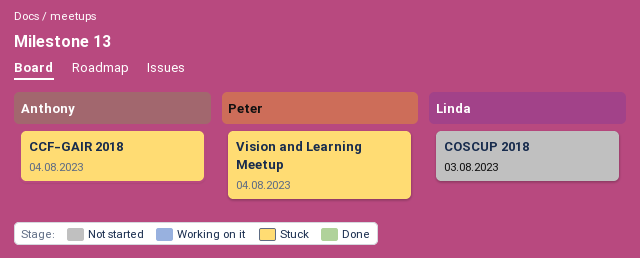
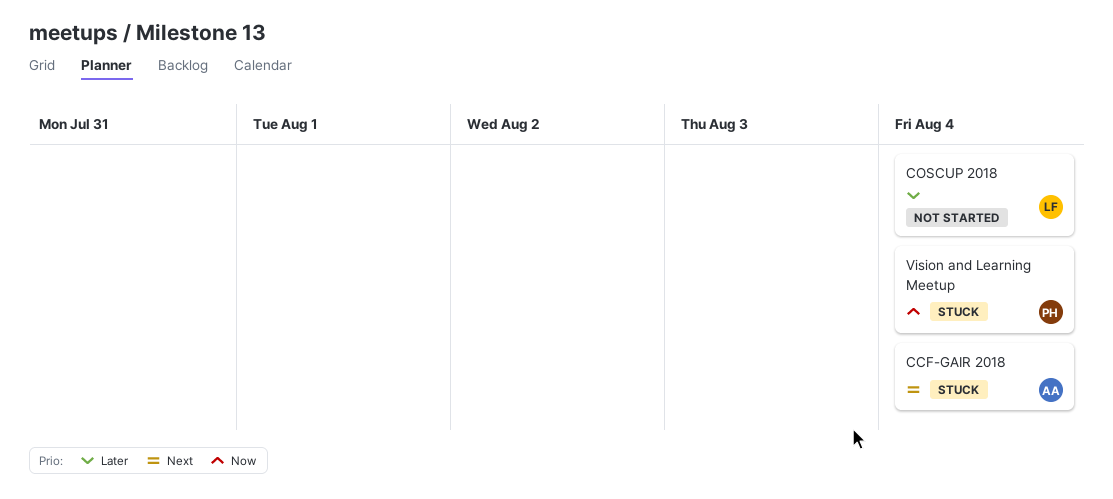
COSCUP 2018, due: Aug 3 -> Aug 4

